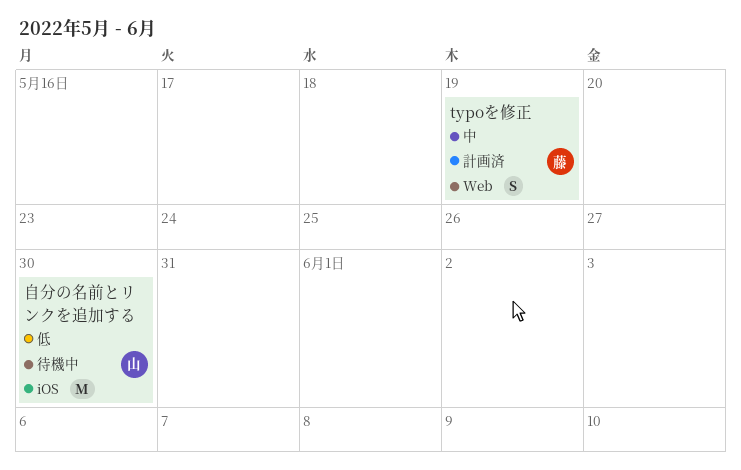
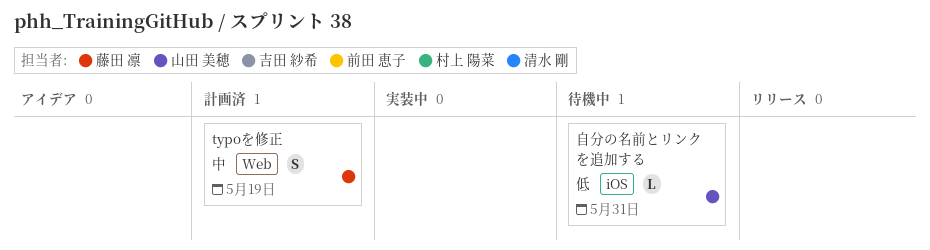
自分の名前とリンクを追加する, estimate: M -> L
自分の名前とリンクを追加する, due: May 30 -> May 31

